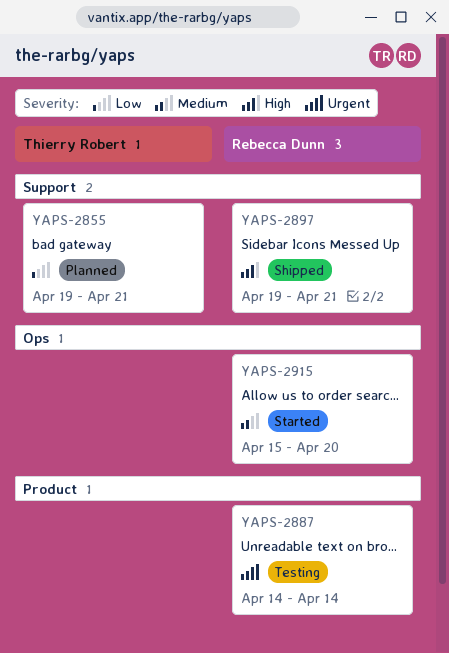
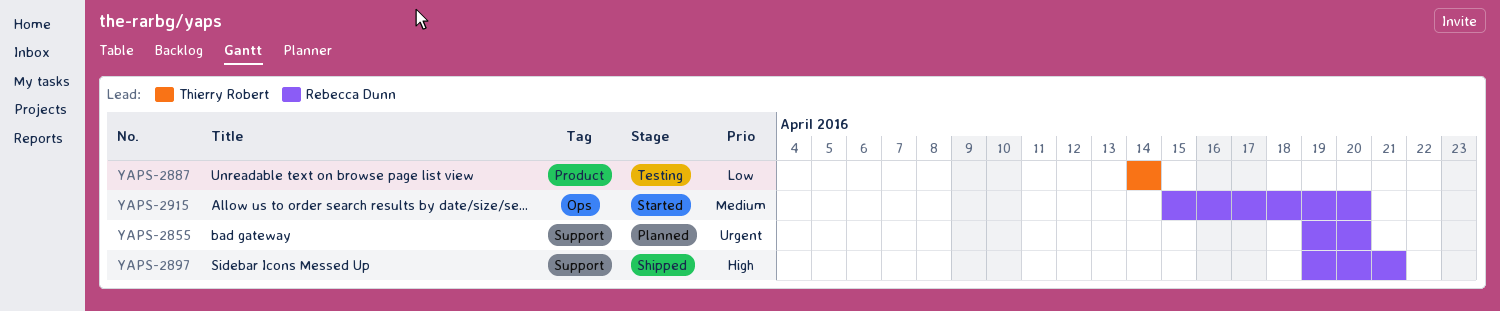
YAPS-2855, owner: Thierry Robert -> Rebecca Dunn
YAPS-2855, priority: Low -> Urgent
YAPS-2855, due: Apr 21 -> Apr 20
YAPS-2887, owner: Rebecca Dunn -> Thierry Robert
YAPS-2887, priority: Urgent -> Low

